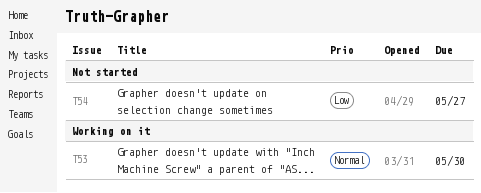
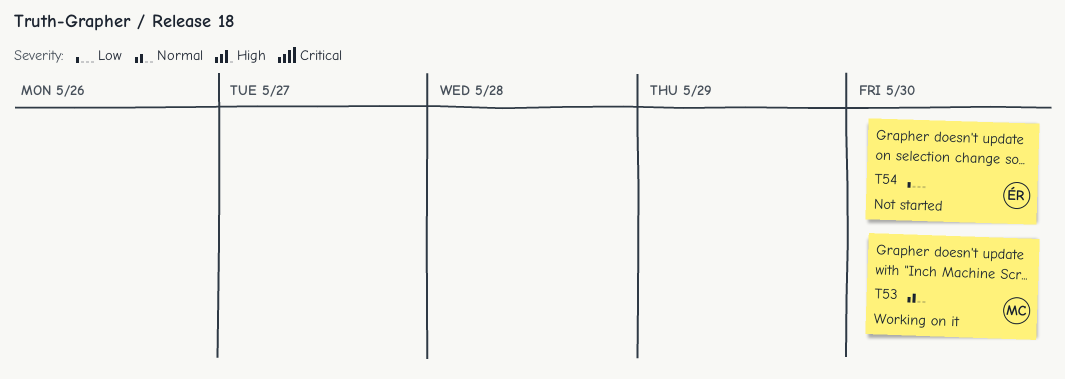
T54, due: May 27 -> May 30

